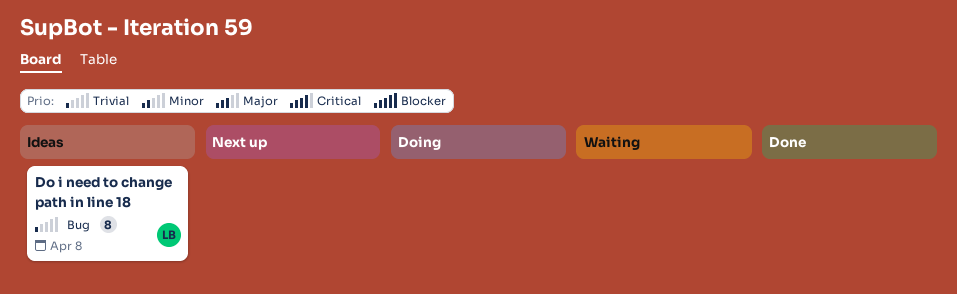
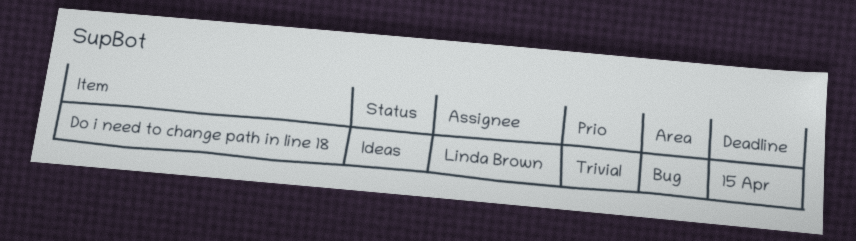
Do i need to change path in line 18, due: Apr 8 -> Apr 15

